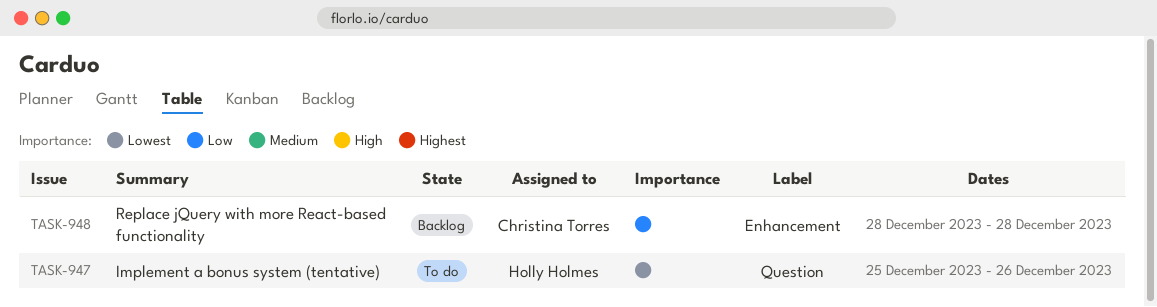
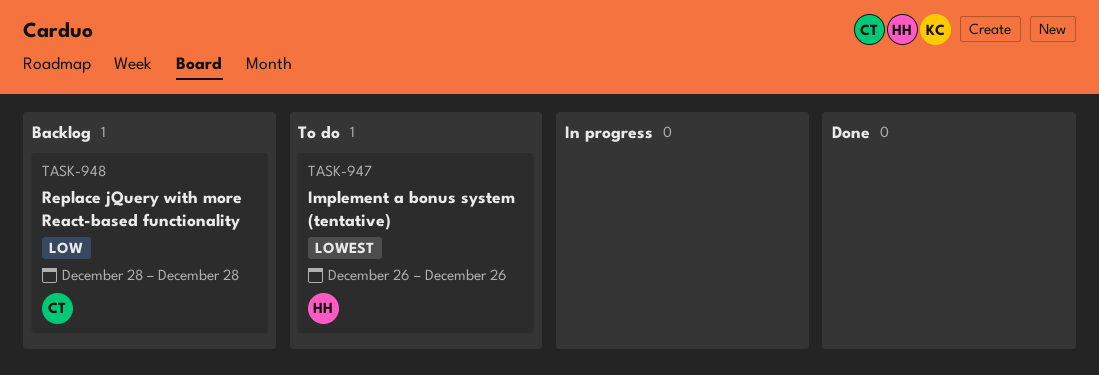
TASK-947, start: Dec 25 -> Dec 26

